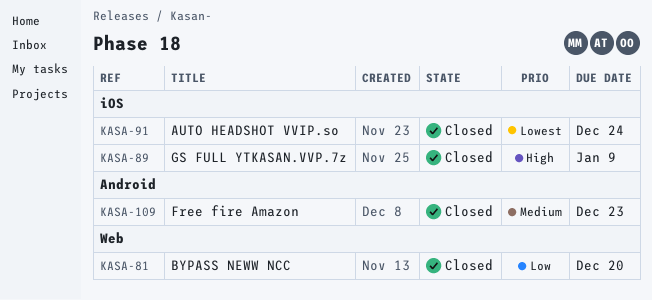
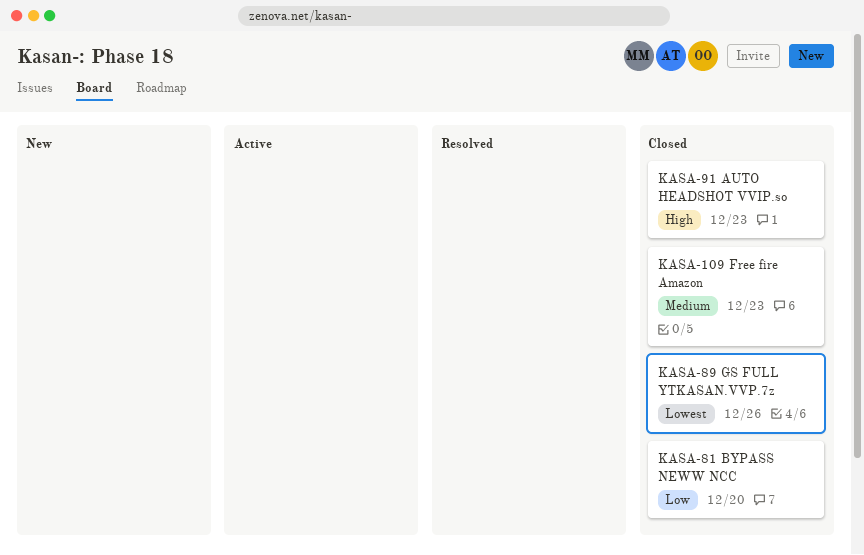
KASA-89, priority: High -> Lowest
KASA-89, due: Jan 9 -> Dec 26
KASA-91, priority: Lowest -> High
KASA-91, due: Dec 24 -> Dec 23

